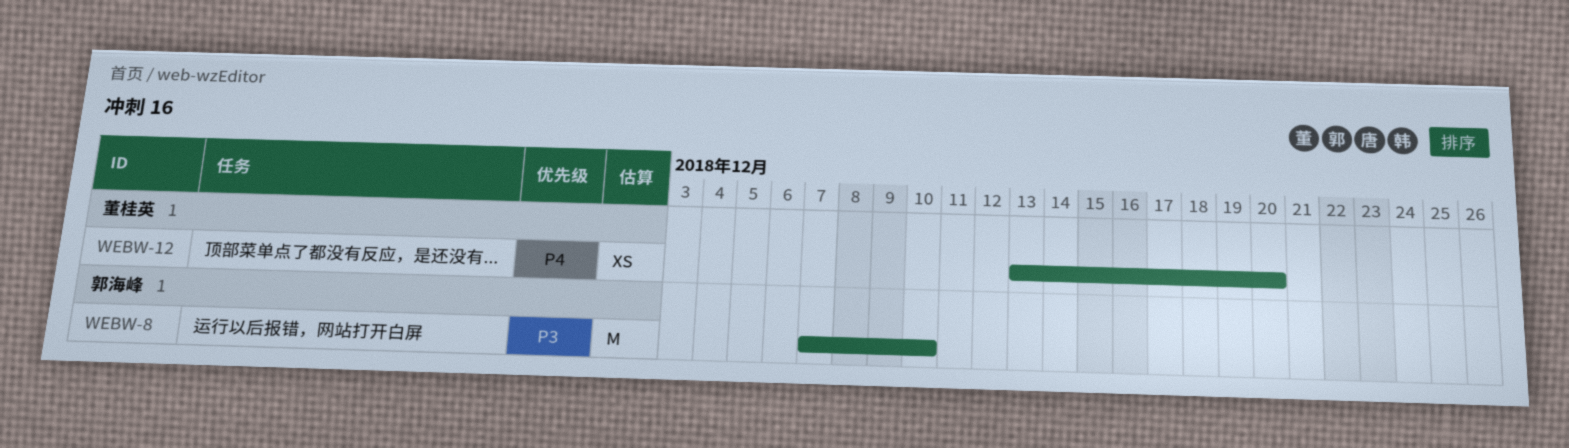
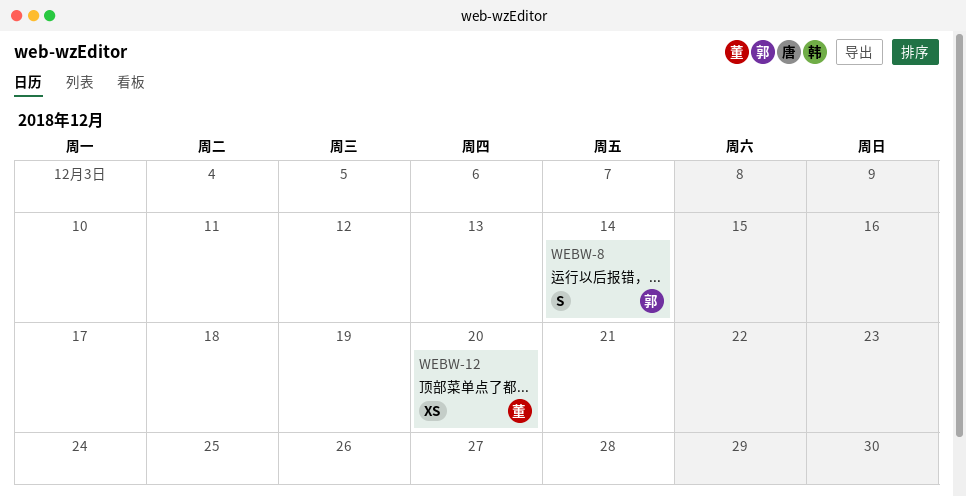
WEBW-8, estimate: M -> S
WEBW-8, due: Dec 10 -> Dec 14

